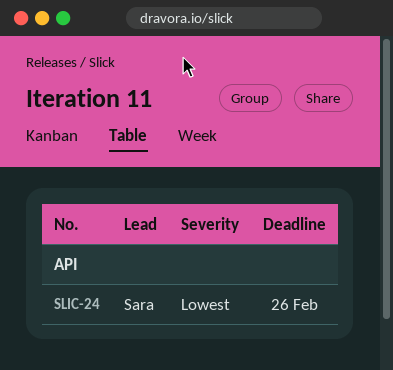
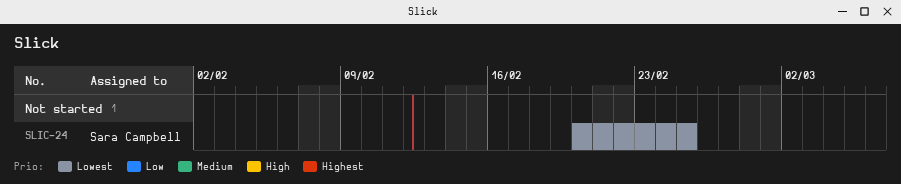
SLIC-24, due: Feb 26 -> Feb 25

